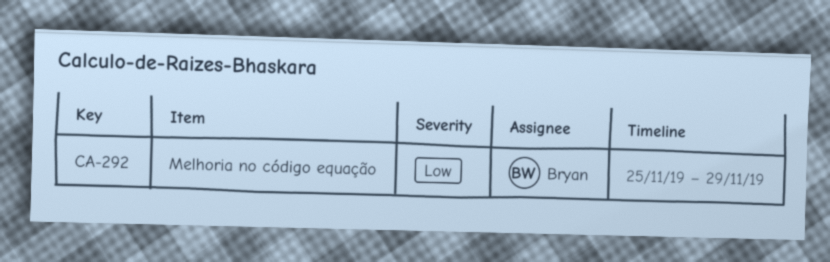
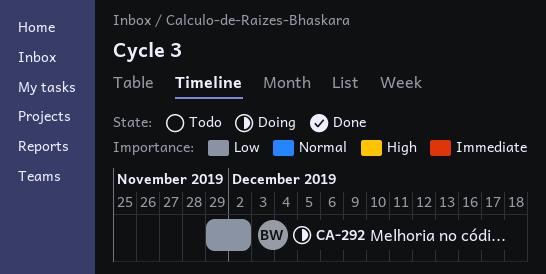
CA-292, start: Nov 25 -> Nov 29
CA-292, due: Nov 29 -> Dec 2

